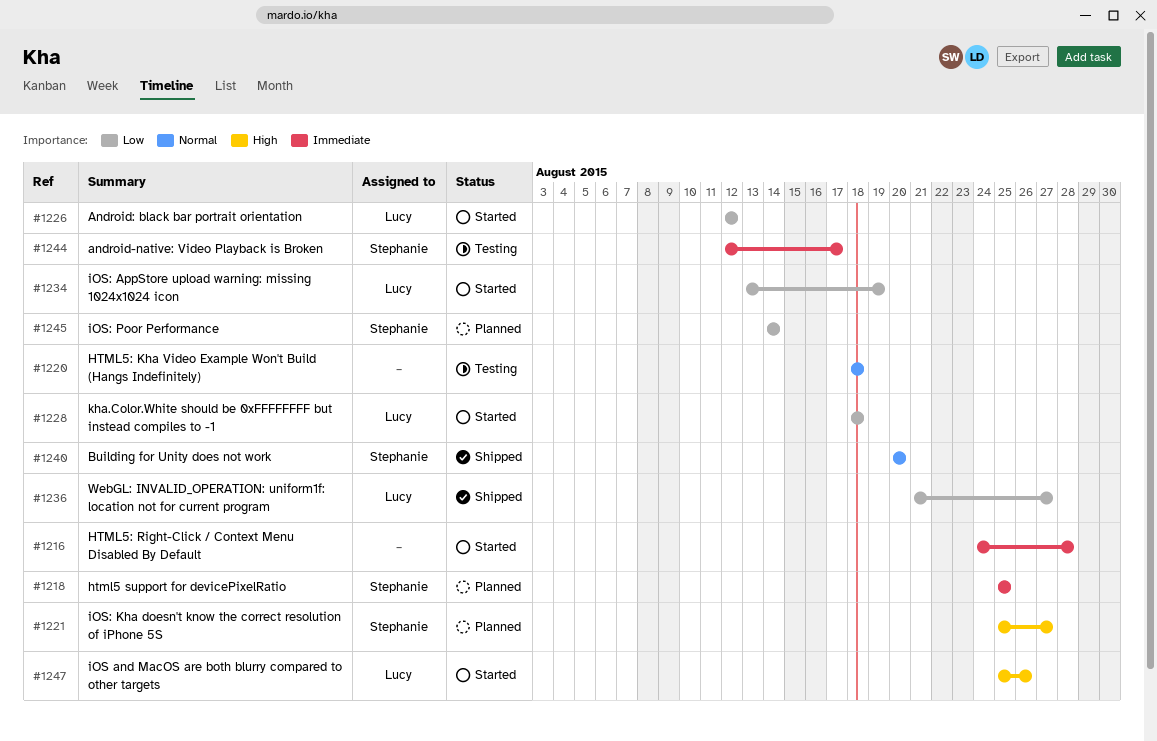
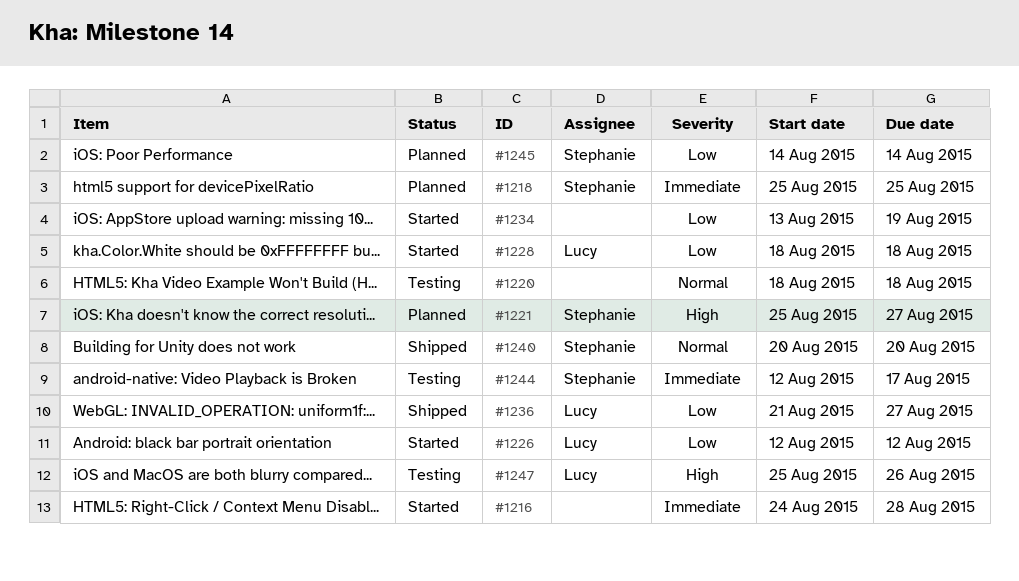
#1234, owner: Lucy -> none
#1247, status: Started -> Testing

